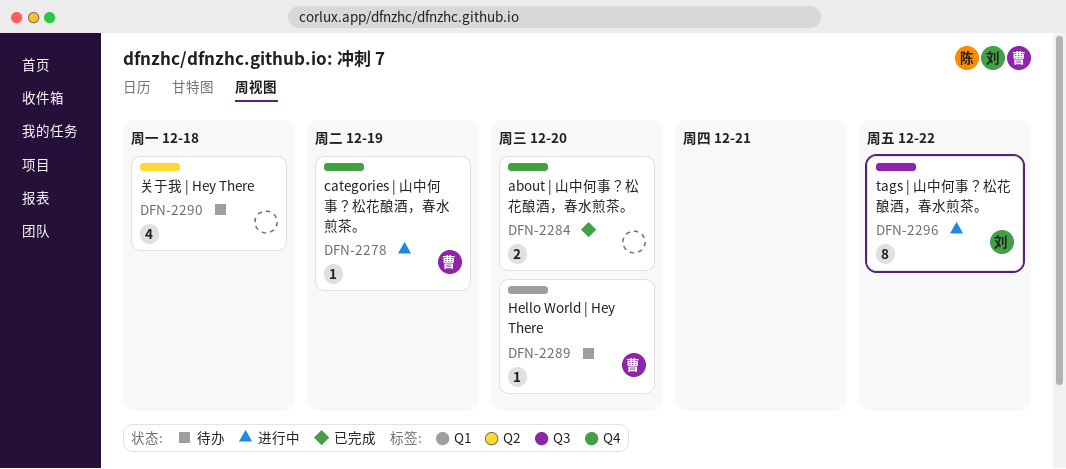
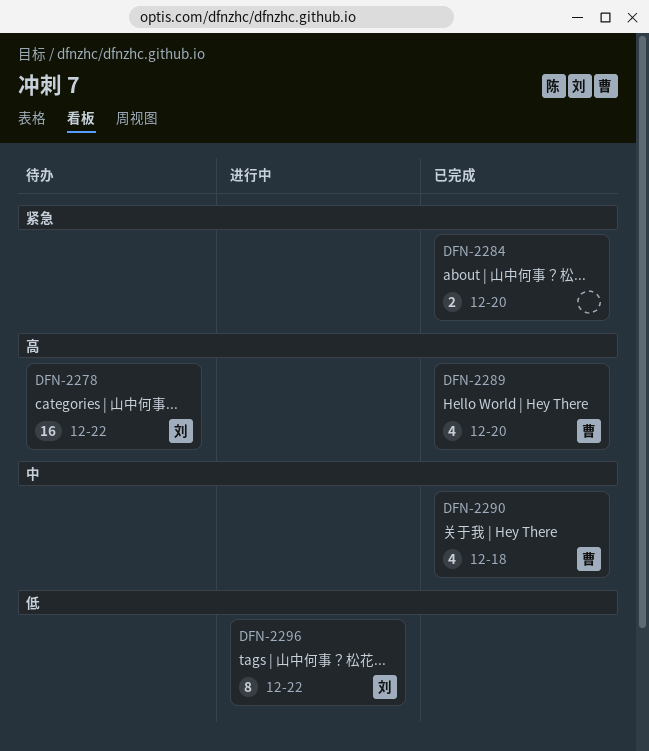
DFN-2278, status: 进行中 -> 待办
DFN-2278, owner: 曹 -> 刘
DFN-2278, estimate: 1 -> 16
DFN-2278, due: Dec 19 -> Dec 22
DFN-2289, status: 待办 -> 已完成
DFN-2289, estimate: 1 -> 4
DFN-2290, status: 待办 -> 已完成
DFN-2290, owner: none -> 曹

